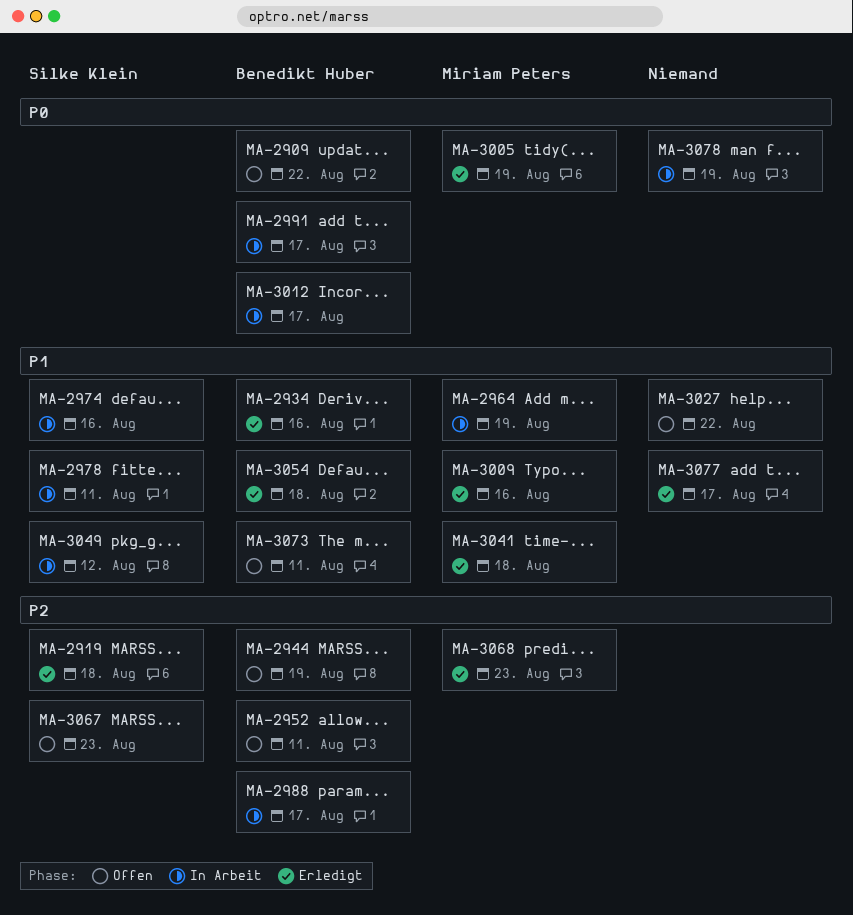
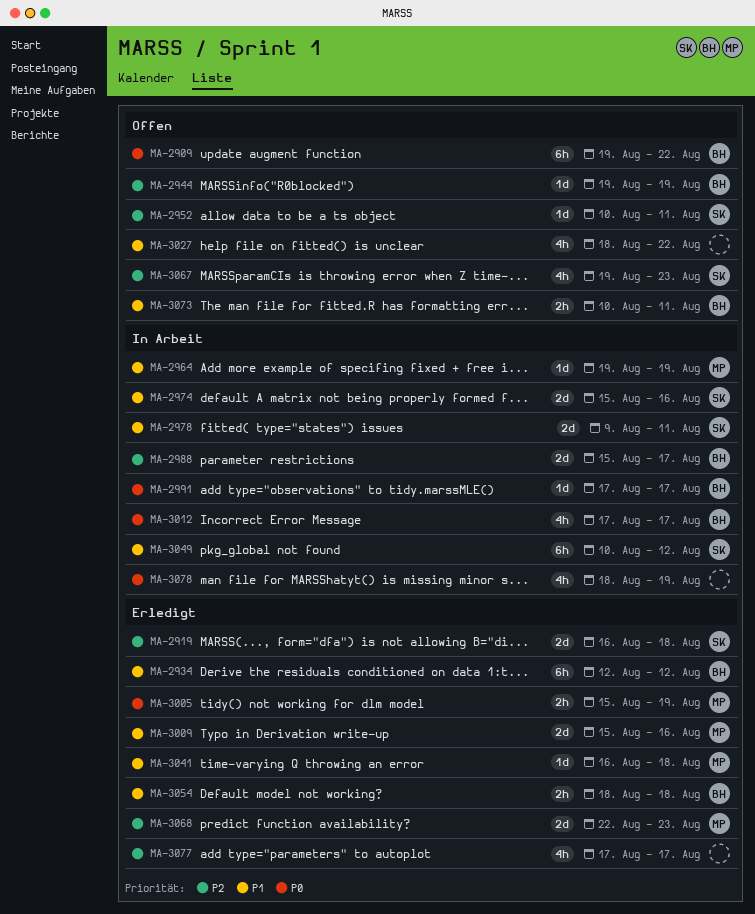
MA-2934, due: Aug 16 -> Aug 12
MA-2952, owner: Benedikt Huber -> Silke Klein
MA-3077, priority: P1 -> P2

